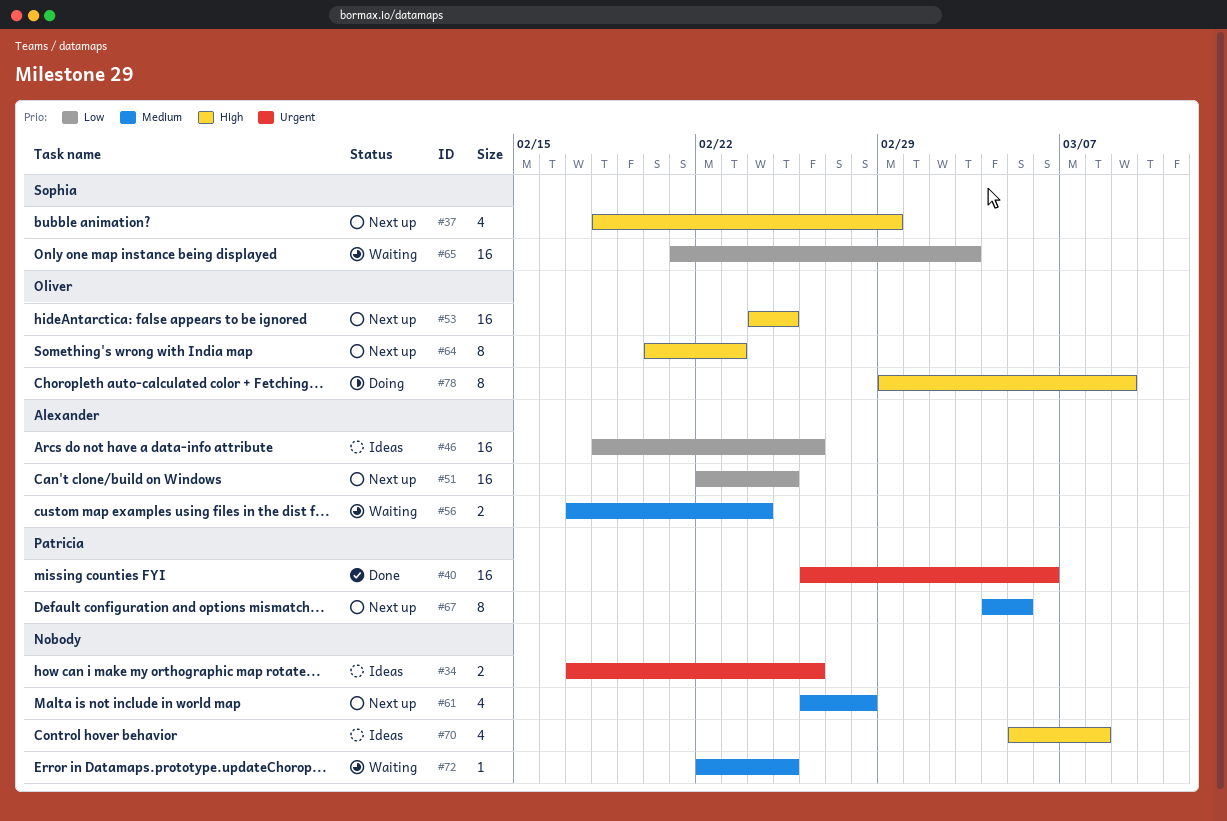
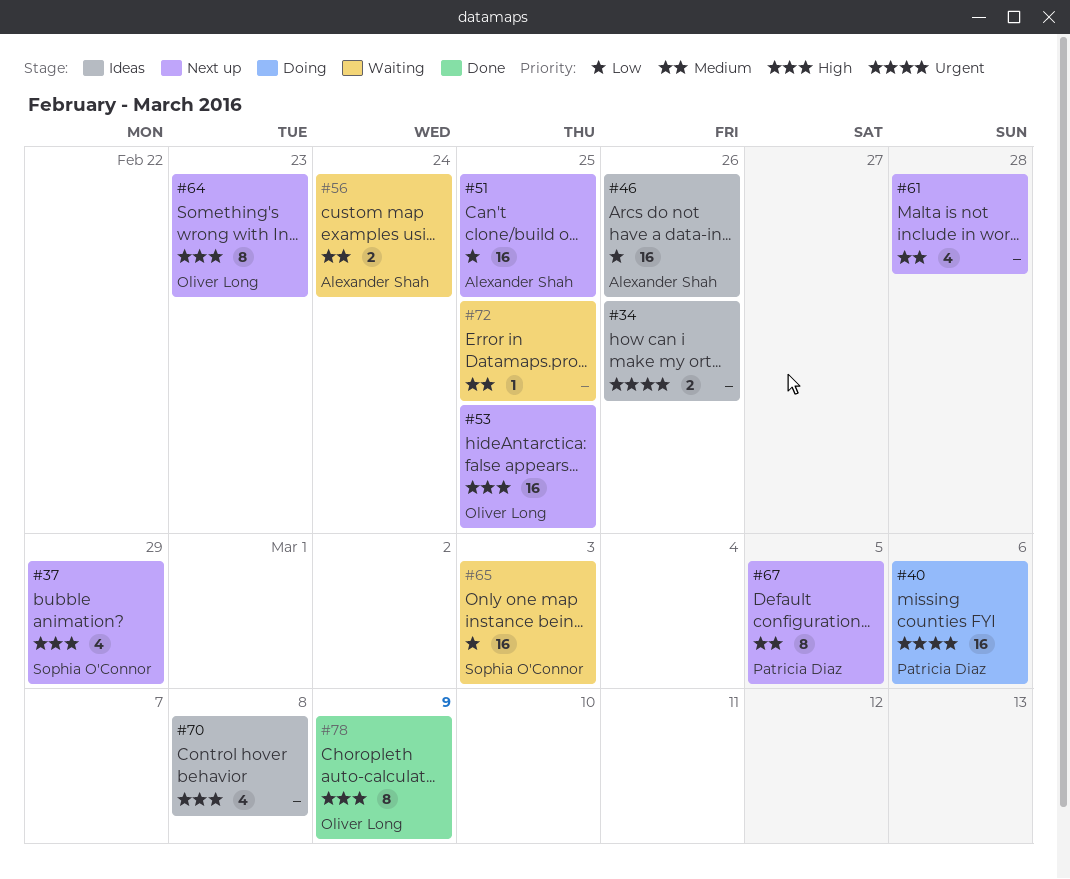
#40, status: Done -> Doing
#78, status: Doing -> Done

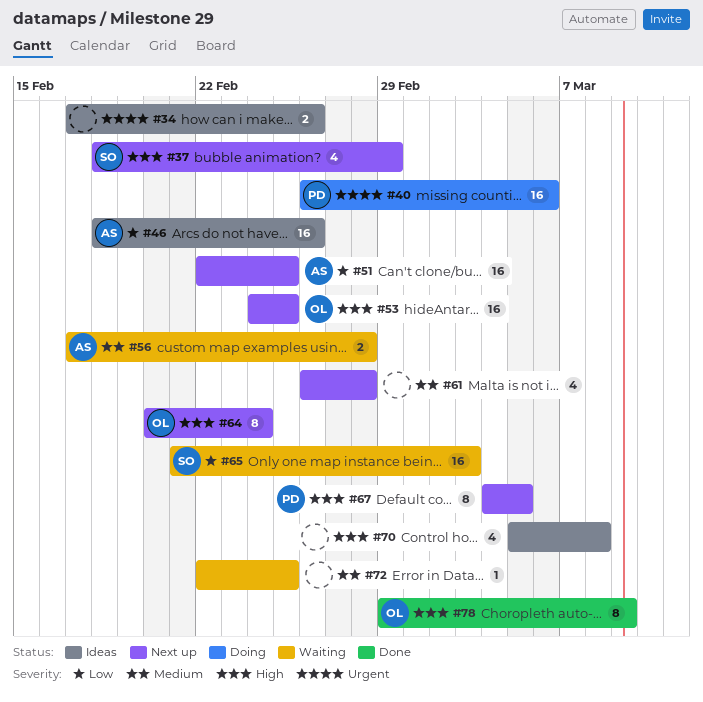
#56, due: Feb 24 -> Feb 28
#64, due: Feb 23 -> Feb 24
#67, priority: Medium -> High

